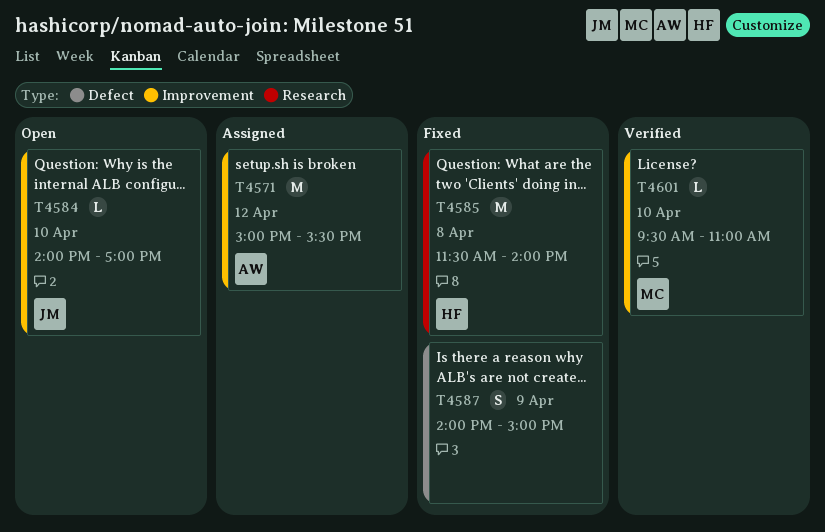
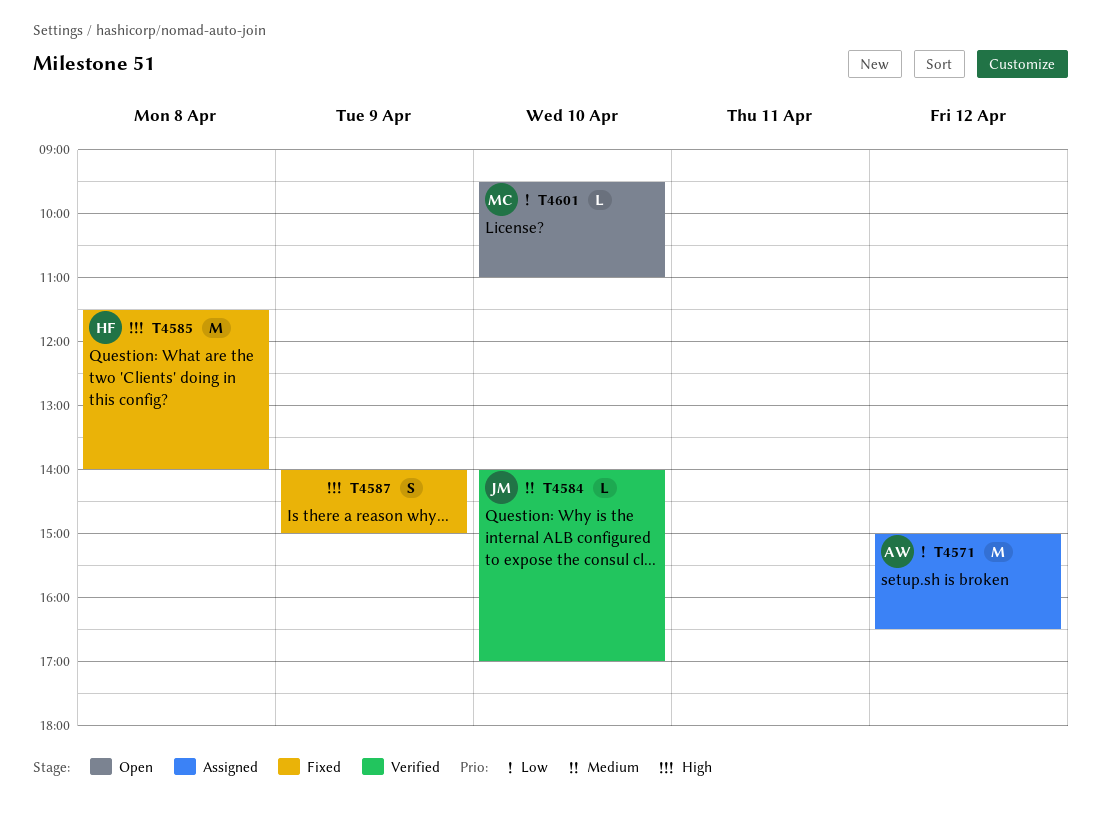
T4571, ends: 15:30 -> 16:30
T4584, status: Open -> Verified
T4601, status: Verified -> Open

